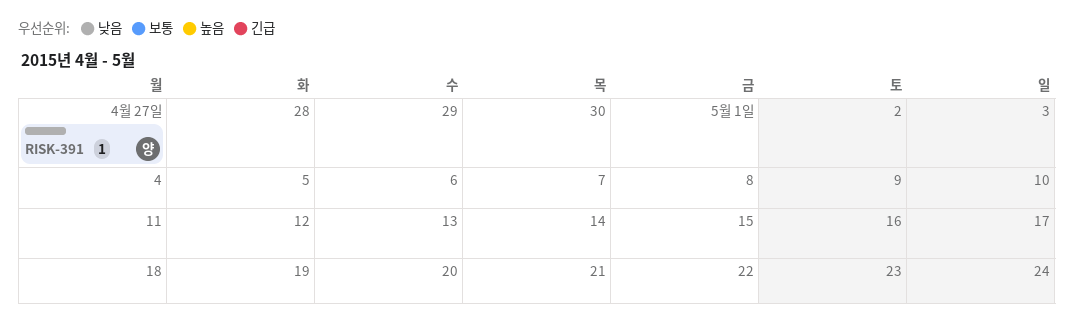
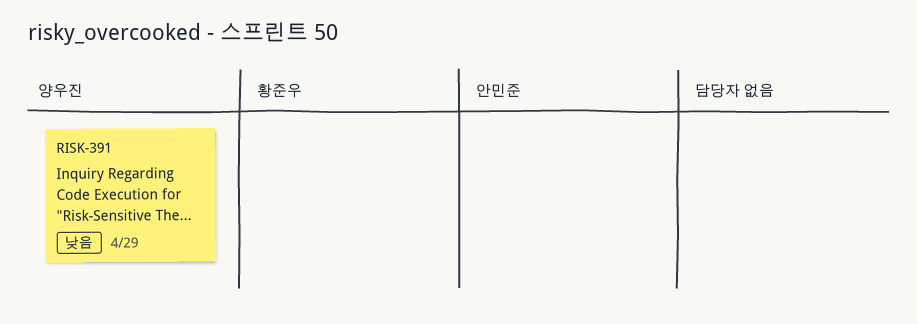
RISK-391, due: Apr 27 -> Apr 29

